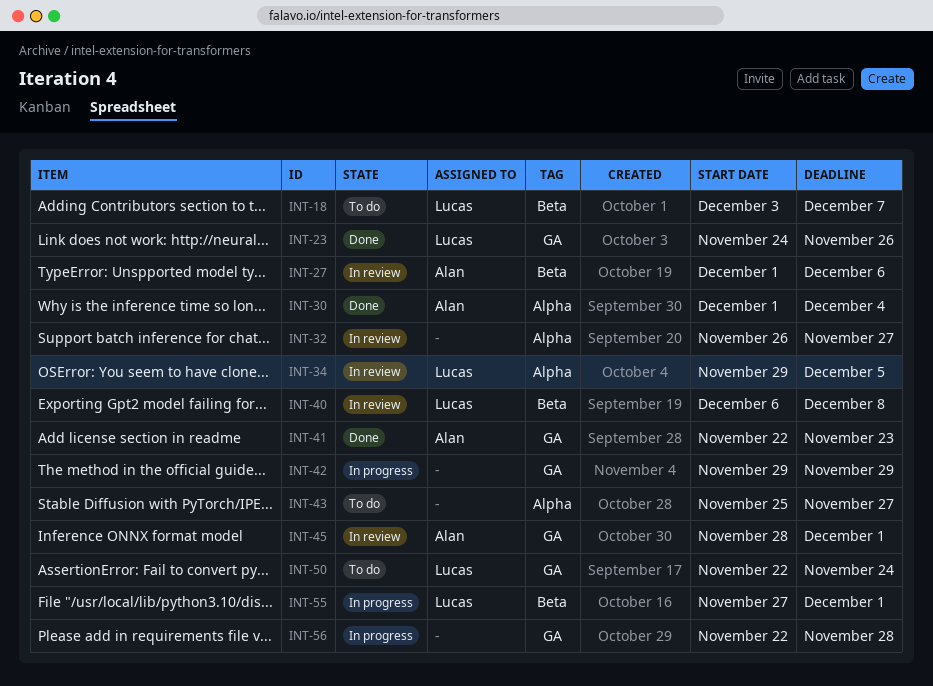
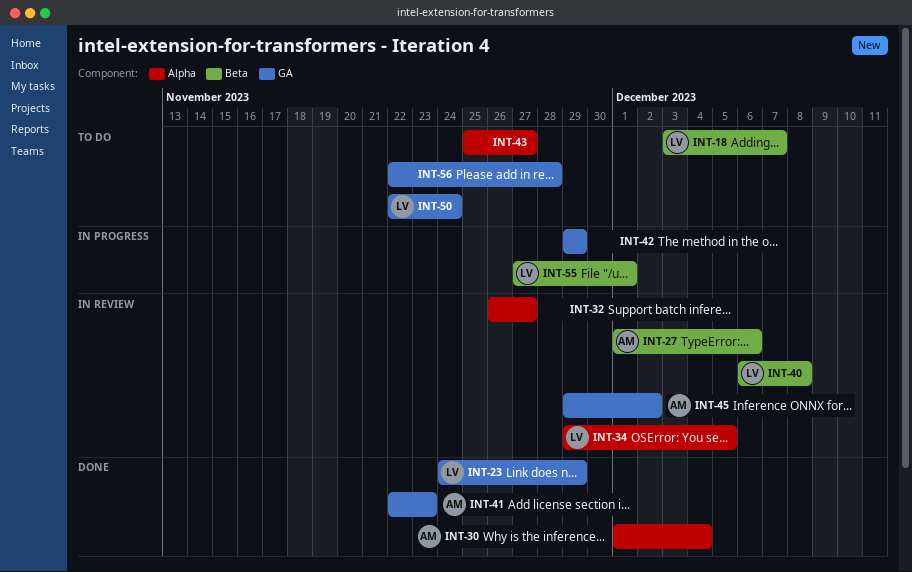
INT-23, due: Nov 26 -> Nov 29
INT-45, start: Nov 28 -> Nov 29
INT-45, due: Dec 1 -> Dec 2
INT-56, status: In progress -> To do

